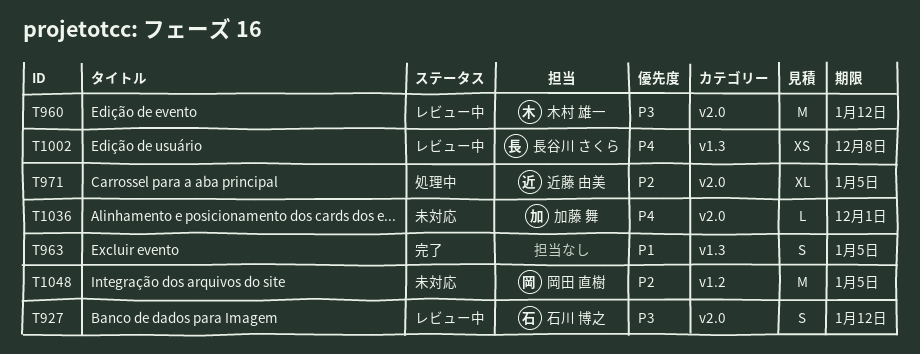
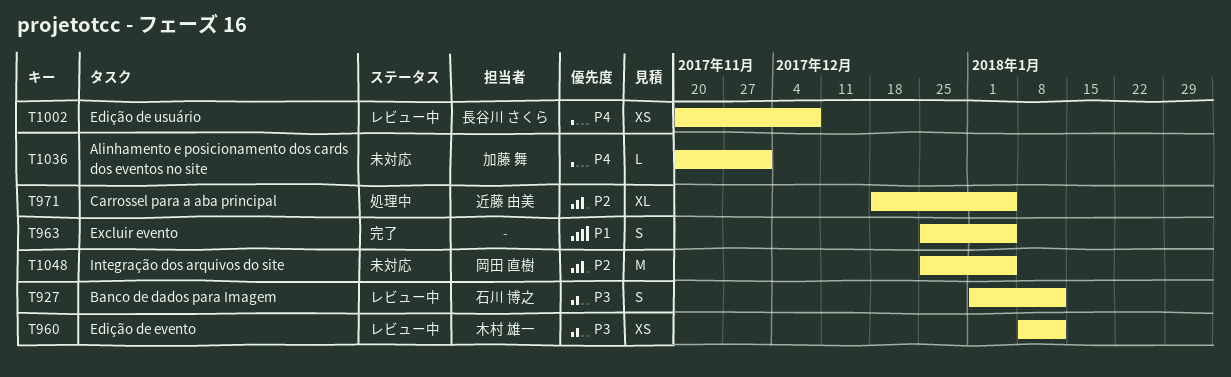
T960, estimate: M -> XS

